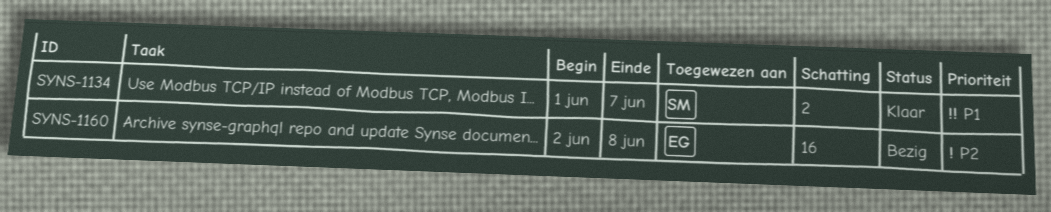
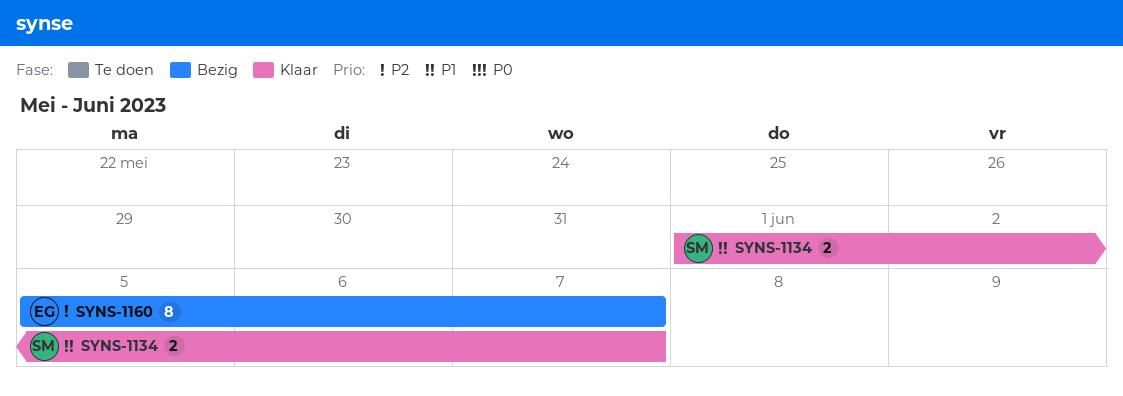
SYNS-1160, estimate: 16 -> 8
SYNS-1160, start: Jun 2 -> Jun 5
SYNS-1160, due: Jun 8 -> Jun 7

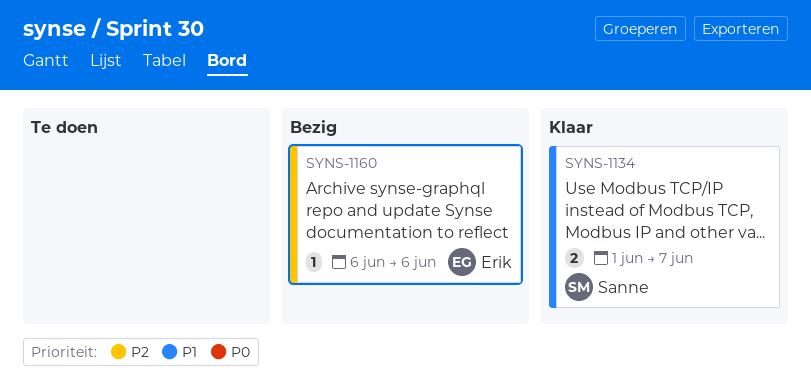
SYNS-1160, estimate: 8 -> 1
SYNS-1160, start: Jun 5 -> Jun 6
SYNS-1160, due: Jun 7 -> Jun 6

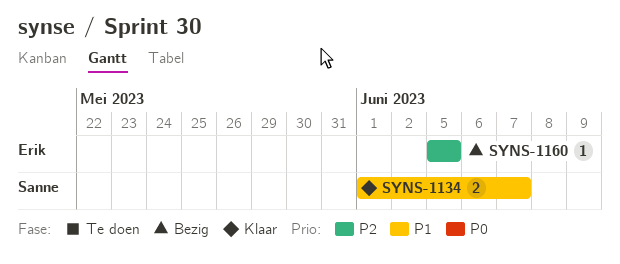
SYNS-1160, start: Jun 6 -> Jun 5
SYNS-1160, due: Jun 6 -> Jun 5

